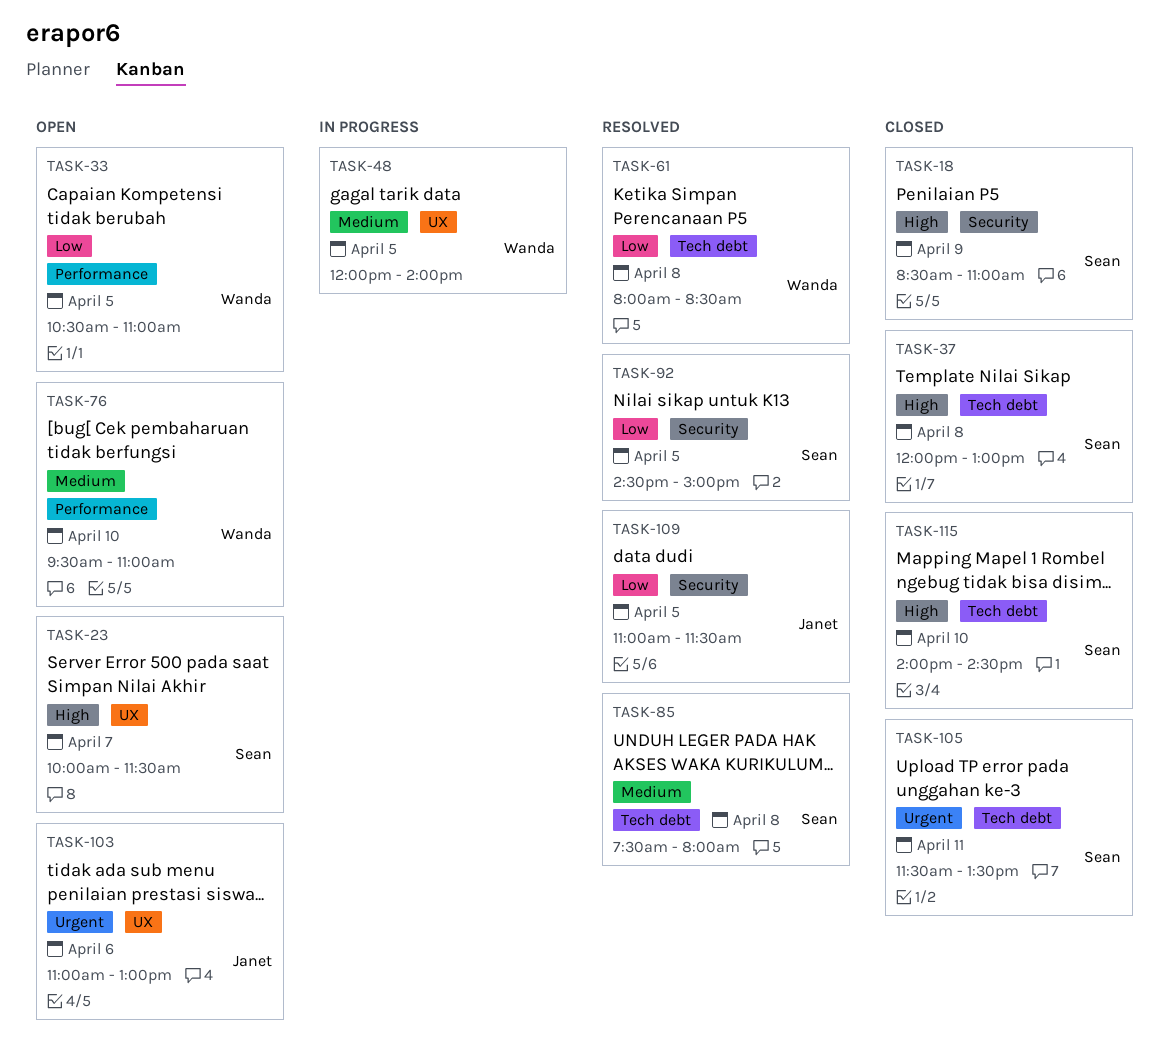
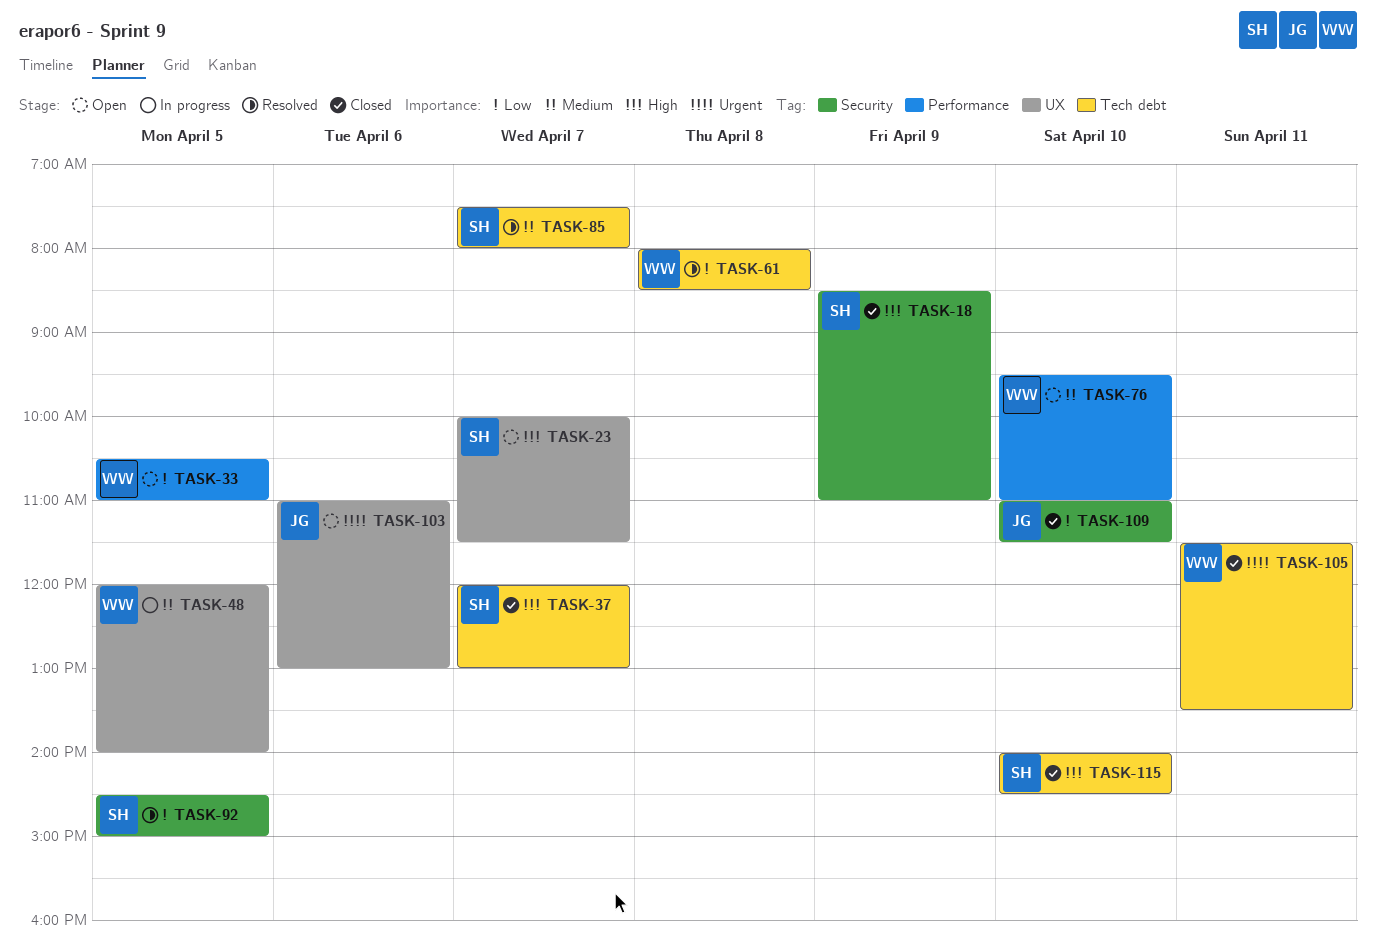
TASK-37, day: Apr 8 -> Apr 7
TASK-85, day: Apr 8 -> Apr 7
TASK-105, owner: Sean -> Wanda
TASK-109, status: Resolved -> Closed
TASK-109, day: Apr 5 -> Apr 10

